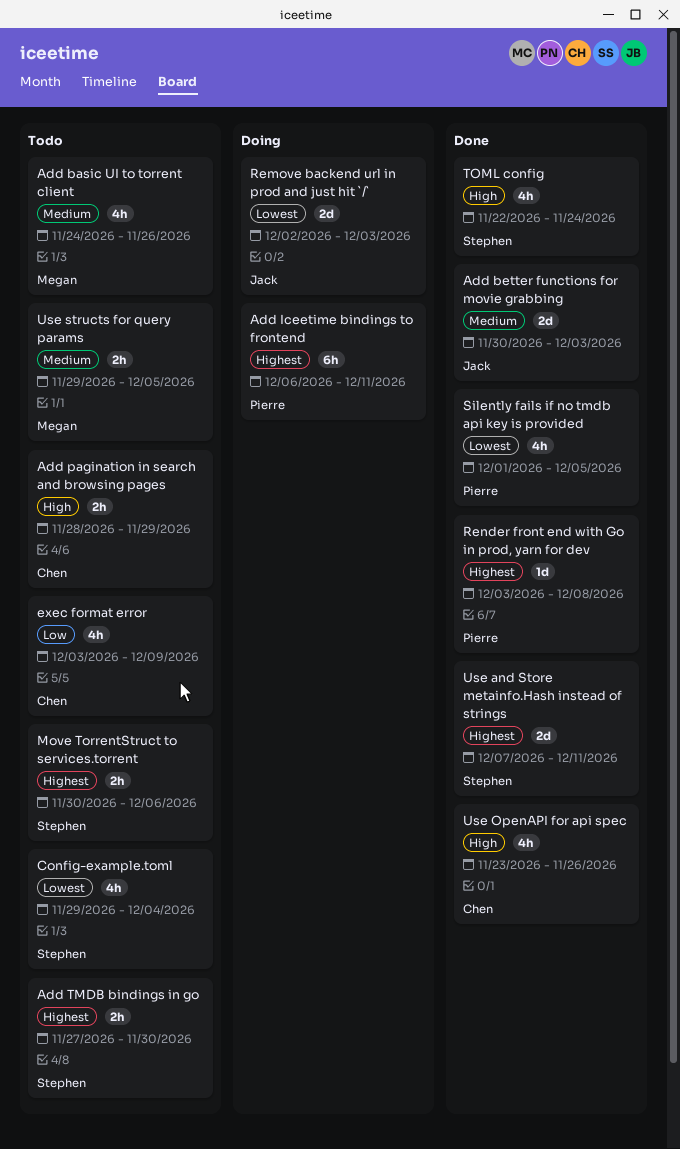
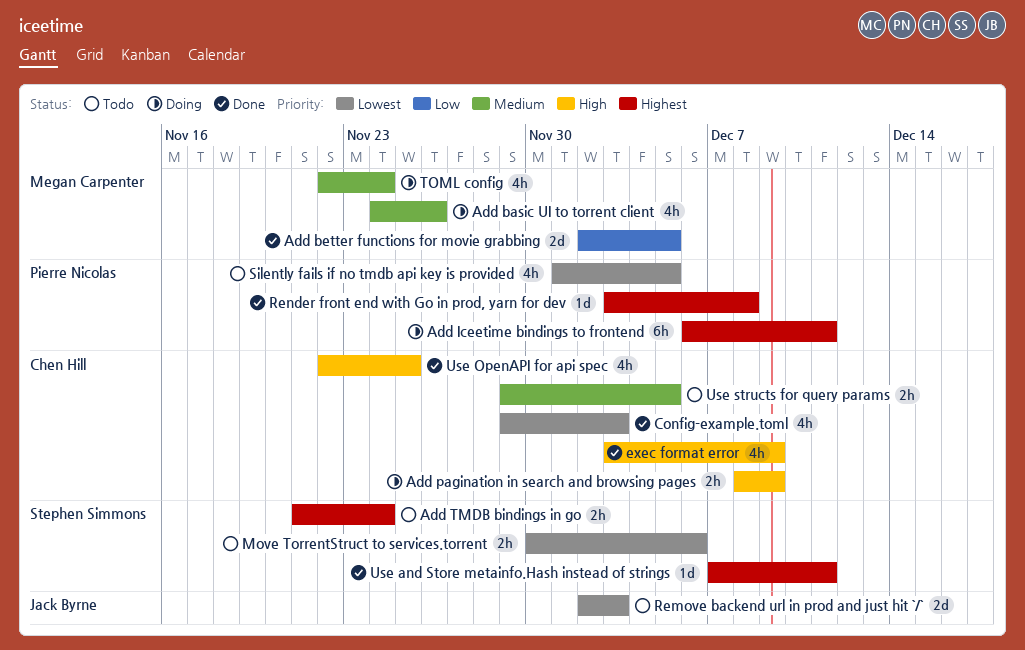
Add basic UI to torrent client, status: Todo -> Doing
Add better functions for movie grabbing, owner: Jack Byrne -> Megan Carpenter
Add better functions for movie grabbing, priority: Medium -> Low
Add better functions for movie grabbing, start: Nov 30 -> Dec 2
Add better functions for movie grabbing, due: Dec 3 -> Dec 5
Add pagination in search and browsing pages, status: Todo -> Doing
Add pagination in search and browsing pages, start: Nov 28 -> Dec 8
Add pagination in search and browsing pages, due: Nov 29 -> Dec 9
Add TMDB bindings in go, start: Nov 27 -> Nov 21
Add TMDB bindings in go, due: Nov 30 -> Nov 24
Config-example.toml, status: Todo -> Done
Config-example.toml, owner: Stephen Simmons -> Chen Hill
Config-example.toml, due: Dec 4 -> Dec 3
exec format error, status: Todo -> Done
exec format error, priority: Low -> High
Move TorrentStruct to services.torrent, priority: Highest -> Lowest
Remove backend url in prod and just hit `/`, status: Doing -> Todo
Silently fails if no tmdb api key is provided, status: Done -> Todo
TOML config, status: Done -> Doing
TOML config, owner: Stephen Simmons -> Megan Carpenter
TOML config, priority: High -> Medium
Use and Store metainfo.Hash instead of strings, estimate: 2d -> 1d
Use OpenAPI for api spec, start: Nov 23 -> Nov 22
Use OpenAPI for api spec, due: Nov 26 -> Nov 25
Use structs for query params, owner: Megan Carpenter -> Chen Hill

